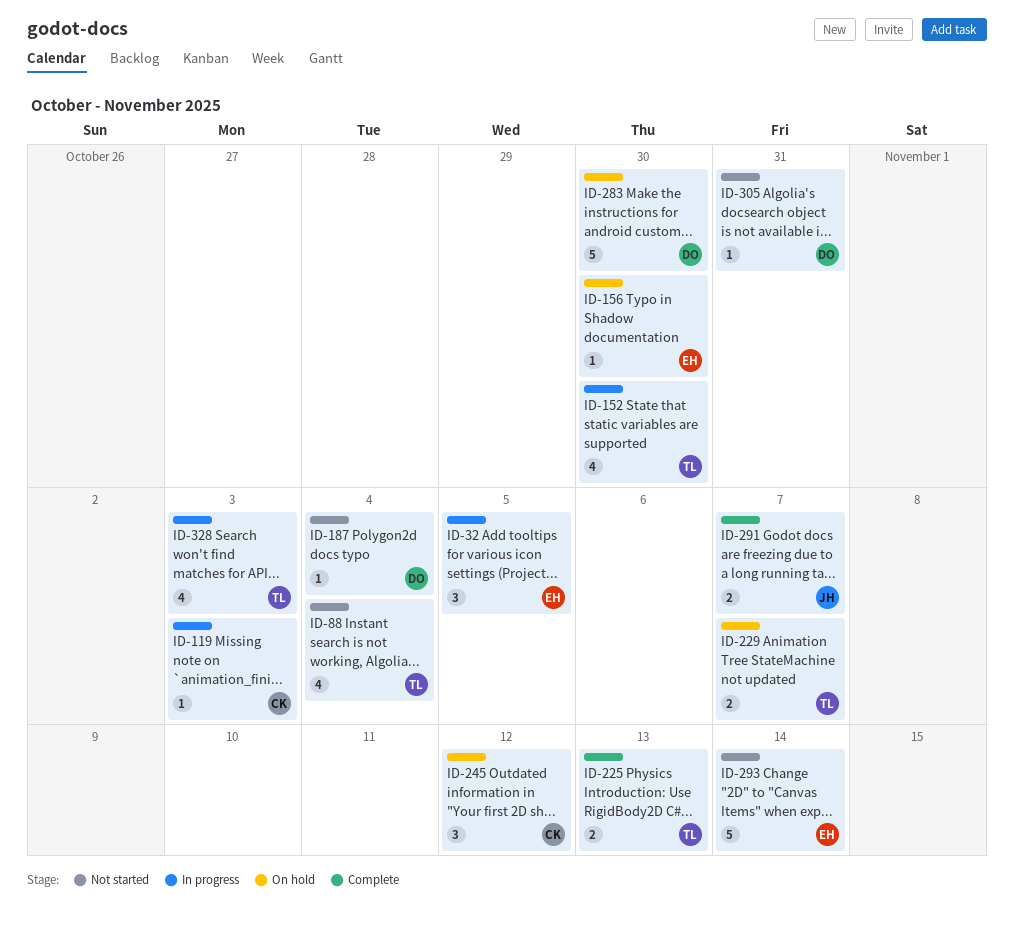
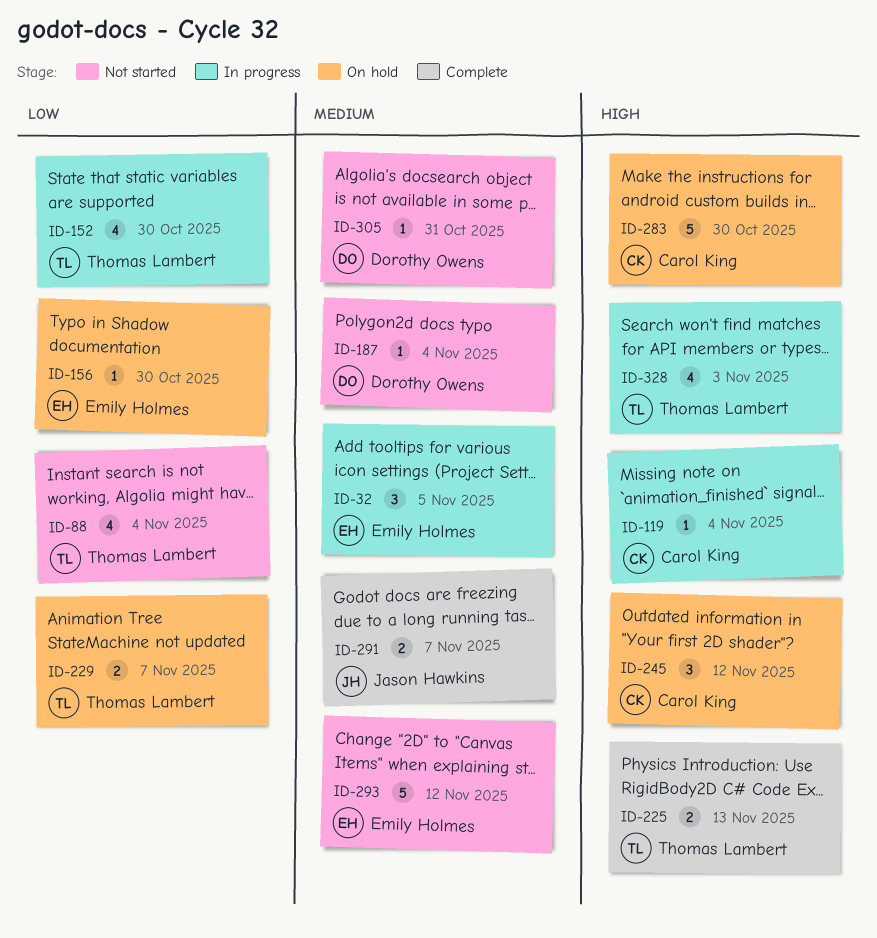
ID-119, due: Nov 3 -> Nov 4
ID-283, owner: Dorothy Owens -> Carol King
ID-293, due: Nov 14 -> Nov 12

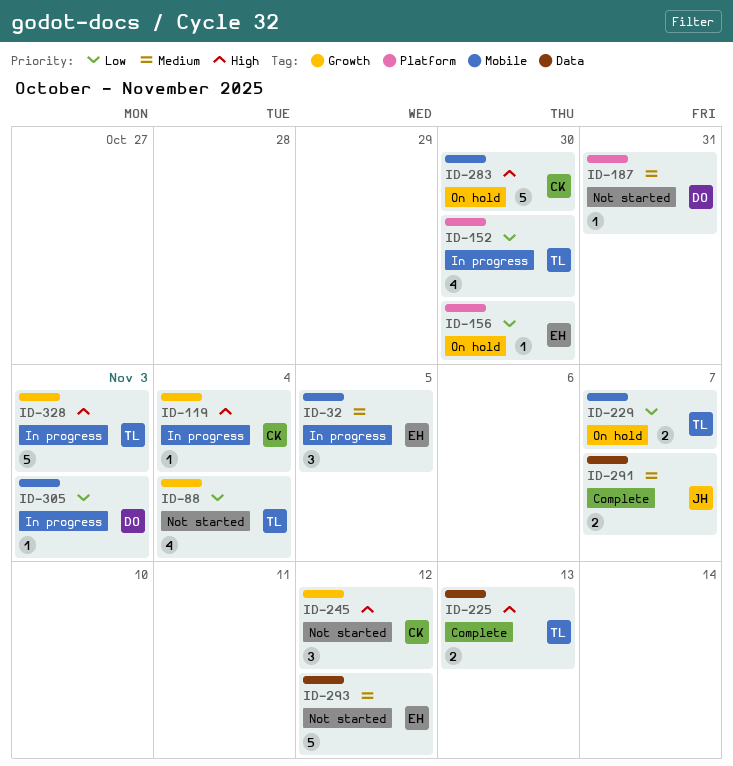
ID-187, due: Nov 4 -> Oct 31
ID-245, status: On hold -> Not started
ID-305, status: Not started -> In progress
ID-305, priority: Medium -> Low
ID-305, due: Oct 31 -> Nov 3
ID-328, estimate: 4 -> 5

